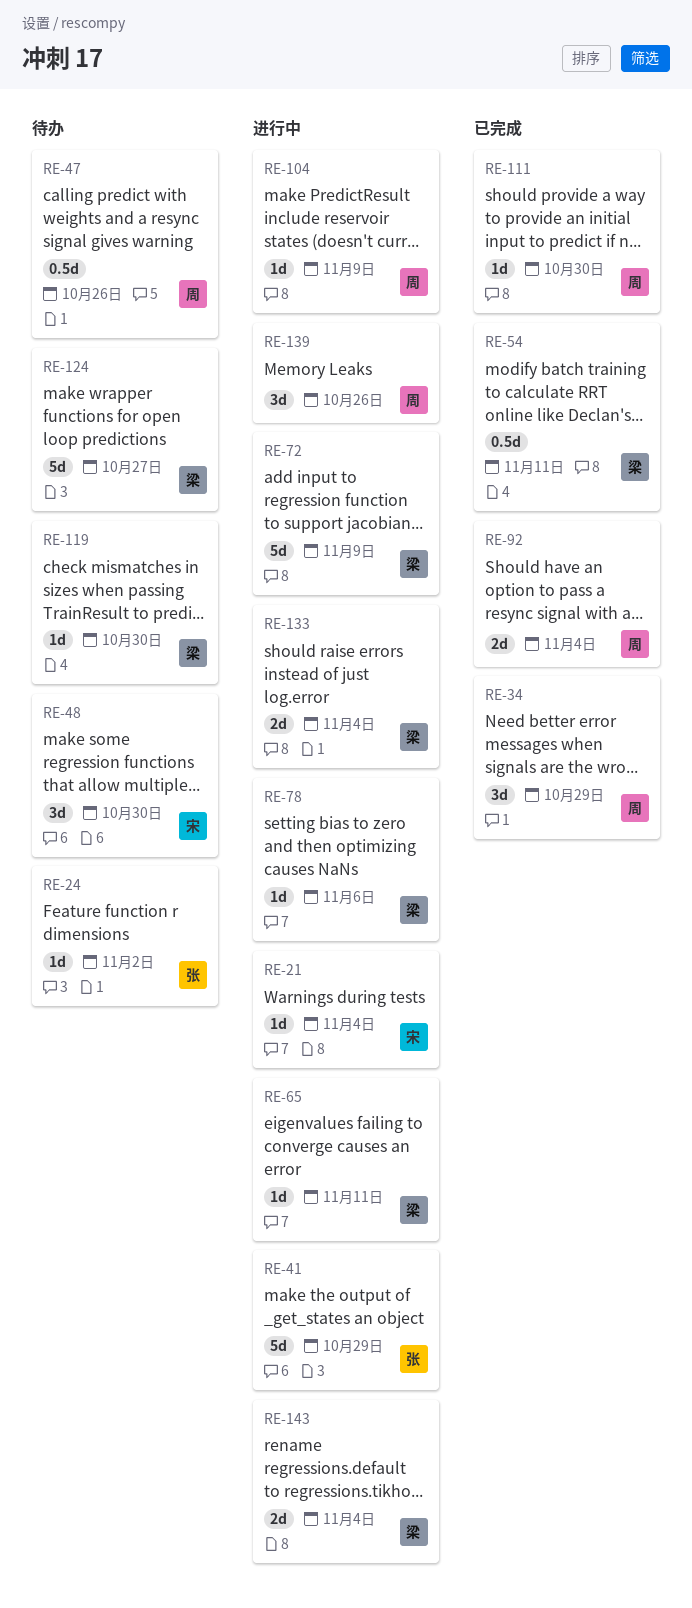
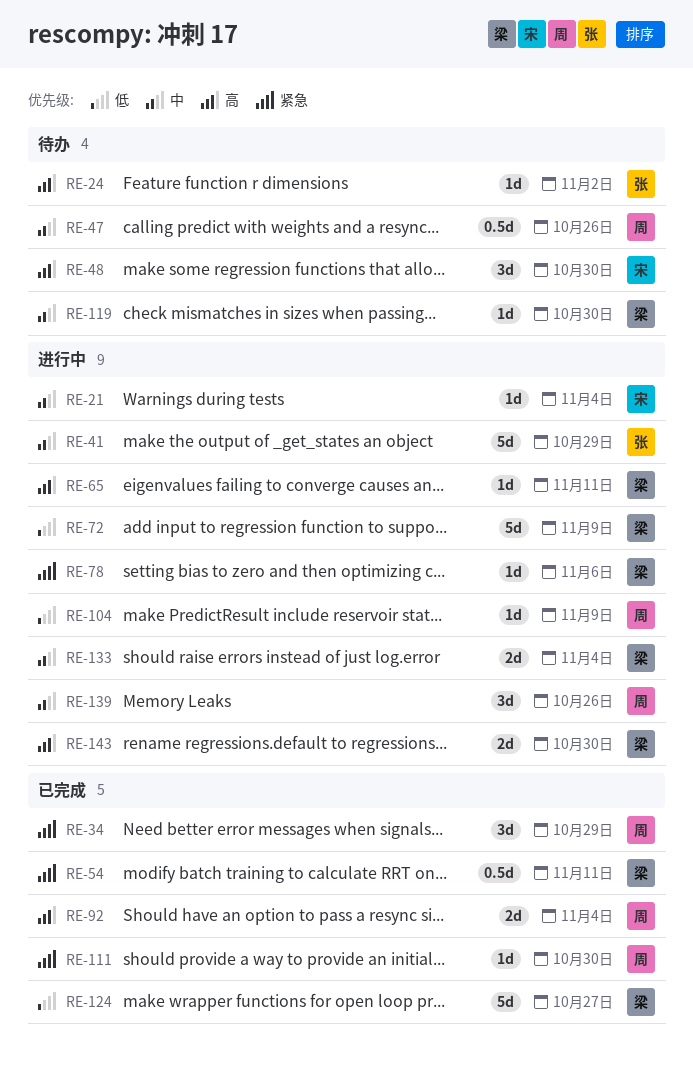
RE-124, status: 待办 -> 已完成
RE-143, due: Nov 4 -> Oct 30

